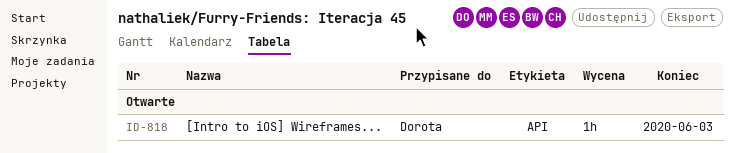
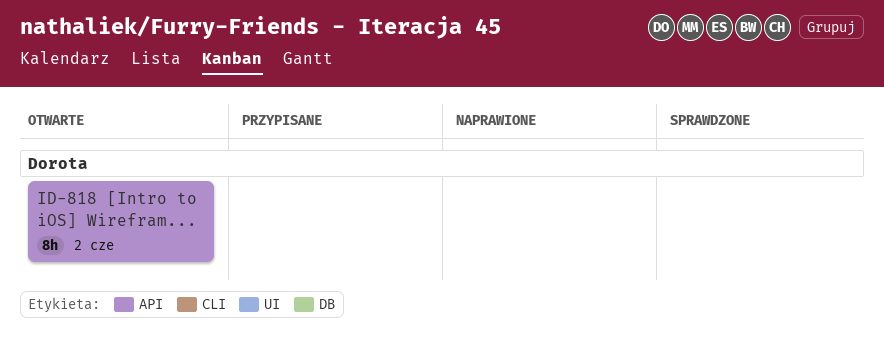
ID-818, estimate: 1h -> 8h
ID-818, due: Jun 3 -> Jun 2

